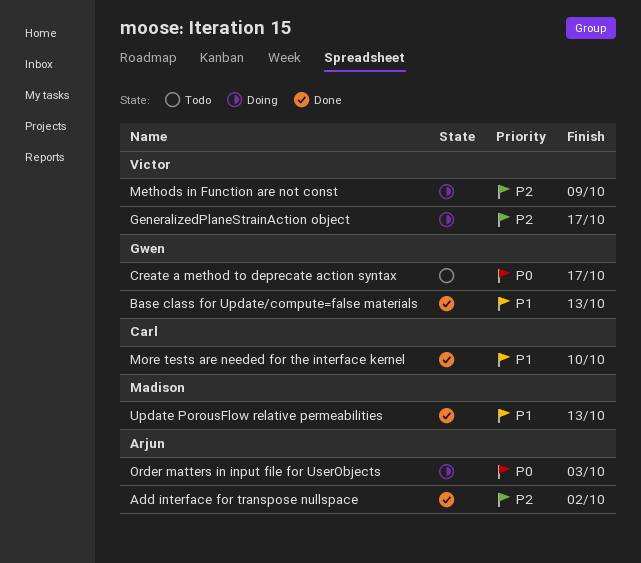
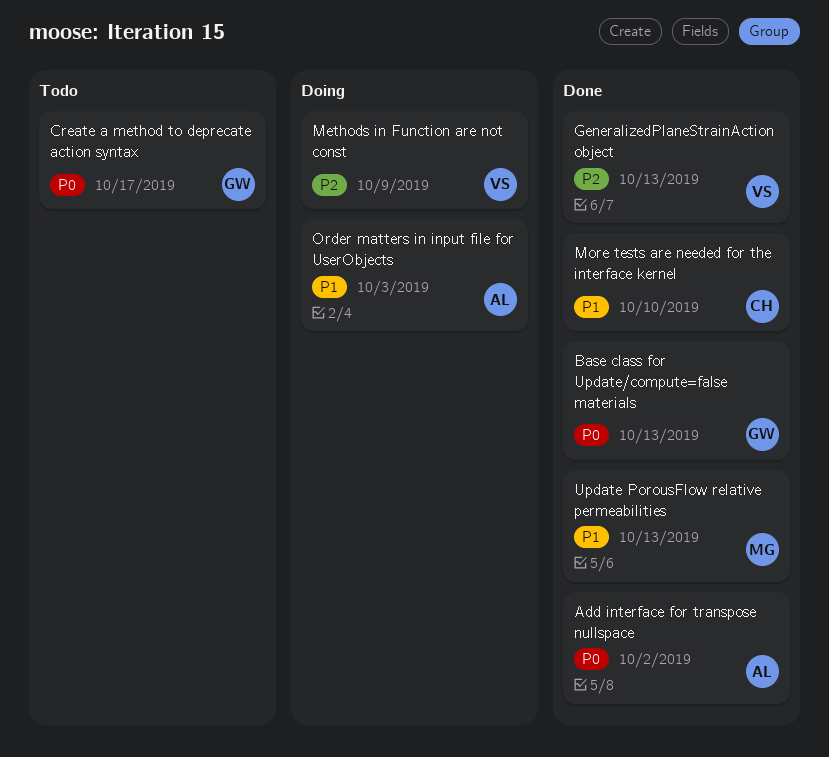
Add interface for transpose nullspace, priority: P2 -> P0
Base class for Update/compute=false materials, priority: P1 -> P0
GeneralizedPlaneStrainAction object, status: Doing -> Done
GeneralizedPlaneStrainAction object, due: Oct 17 -> Oct 13
Order matters in input file for UserObjects, priority: P0 -> P1

